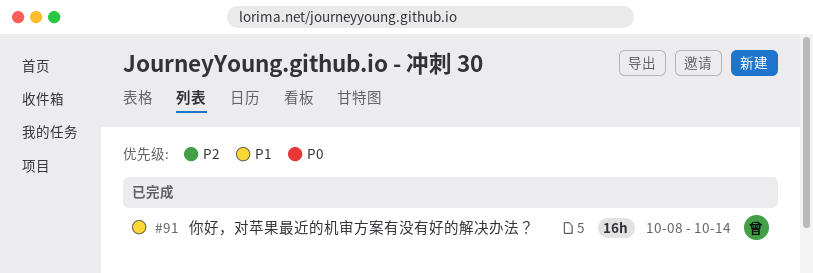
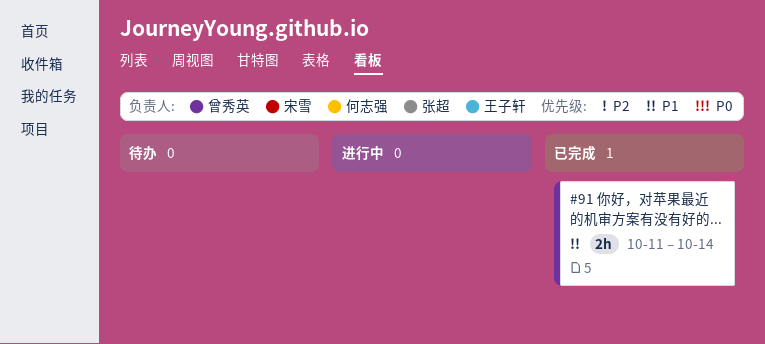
#91, estimate: 16h -> 2h
#91, start: Oct 8 -> Oct 11

